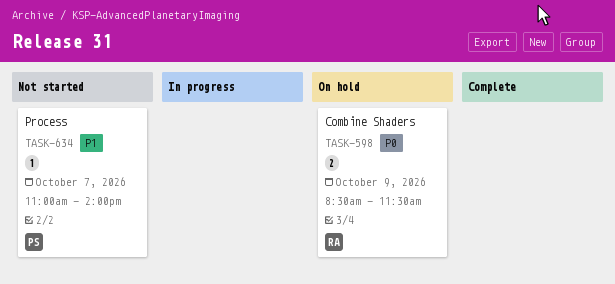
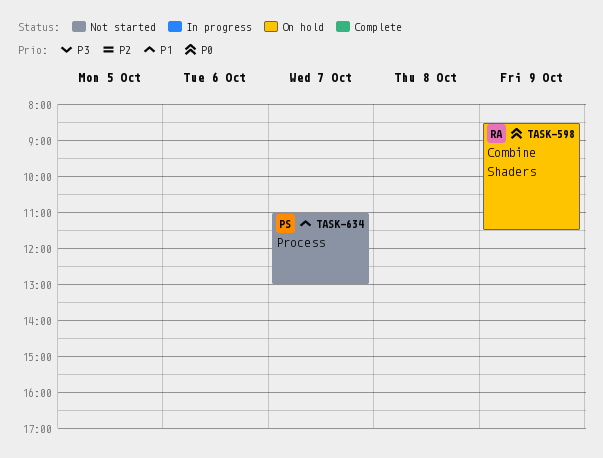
TASK-634, ends: 14:00 -> 13:00

